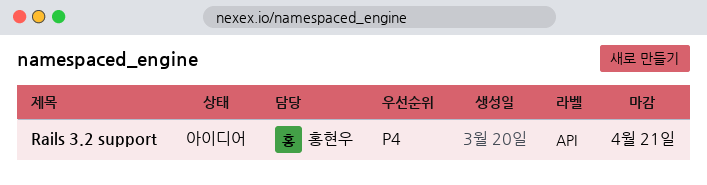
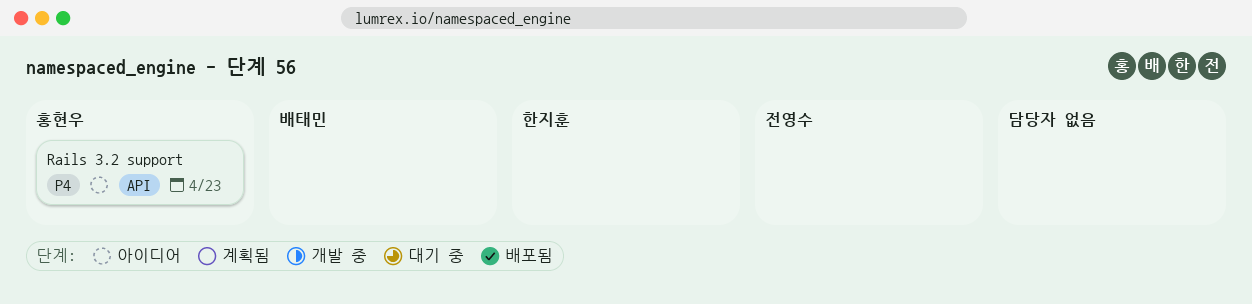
Rails 3.2 support, due: Apr 21 -> Apr 23

